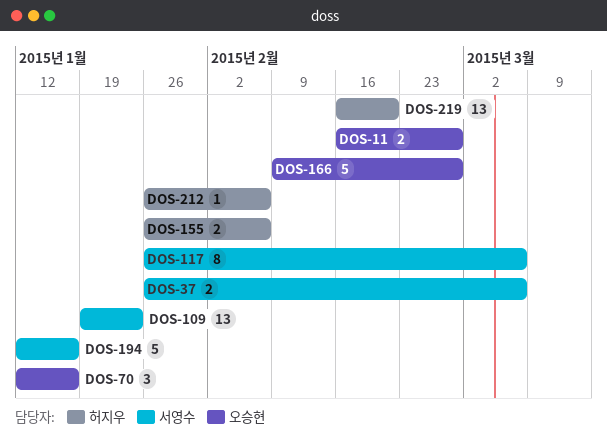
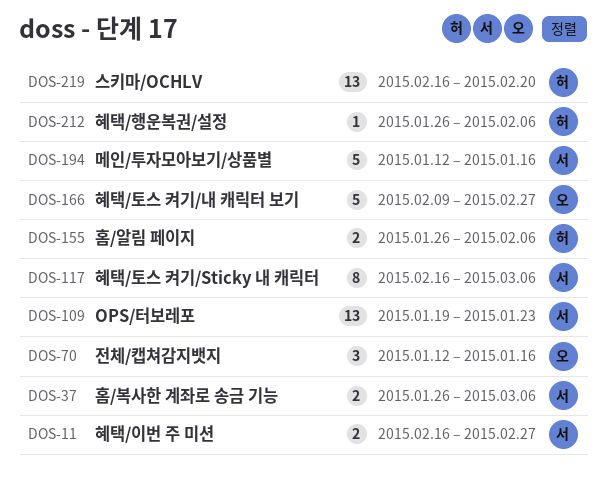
DOS-11, owner: 오승현 -> 서영수
DOS-117, start: Jan 26 -> Feb 16

